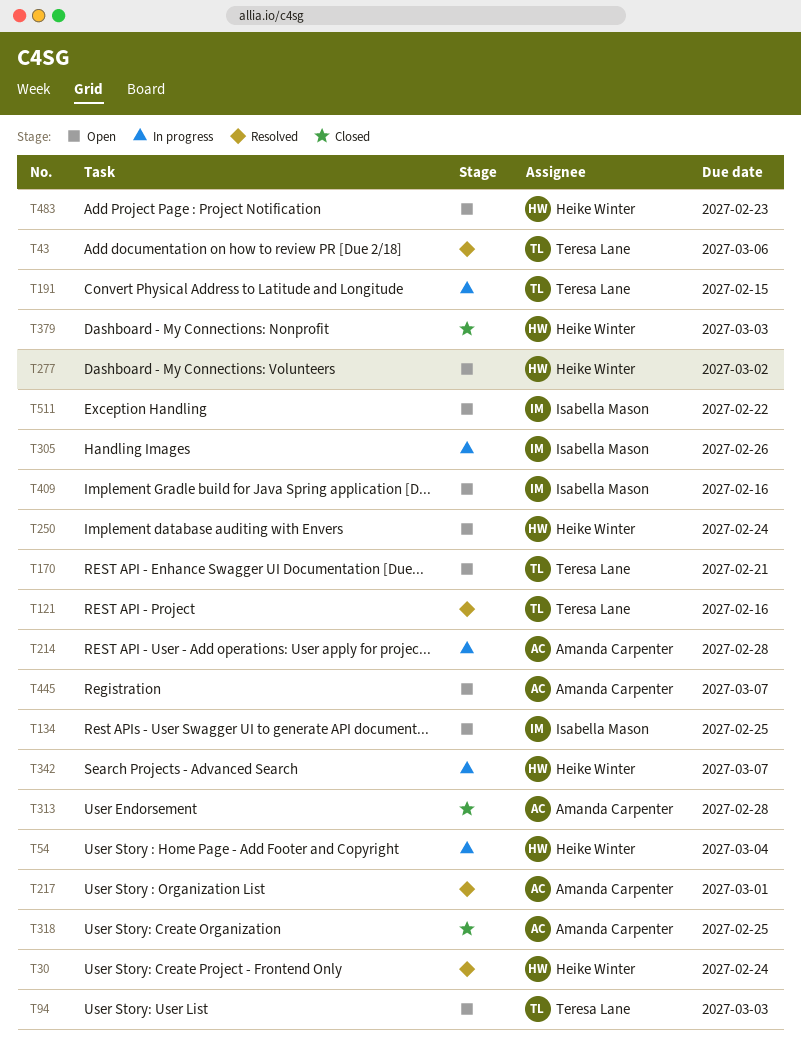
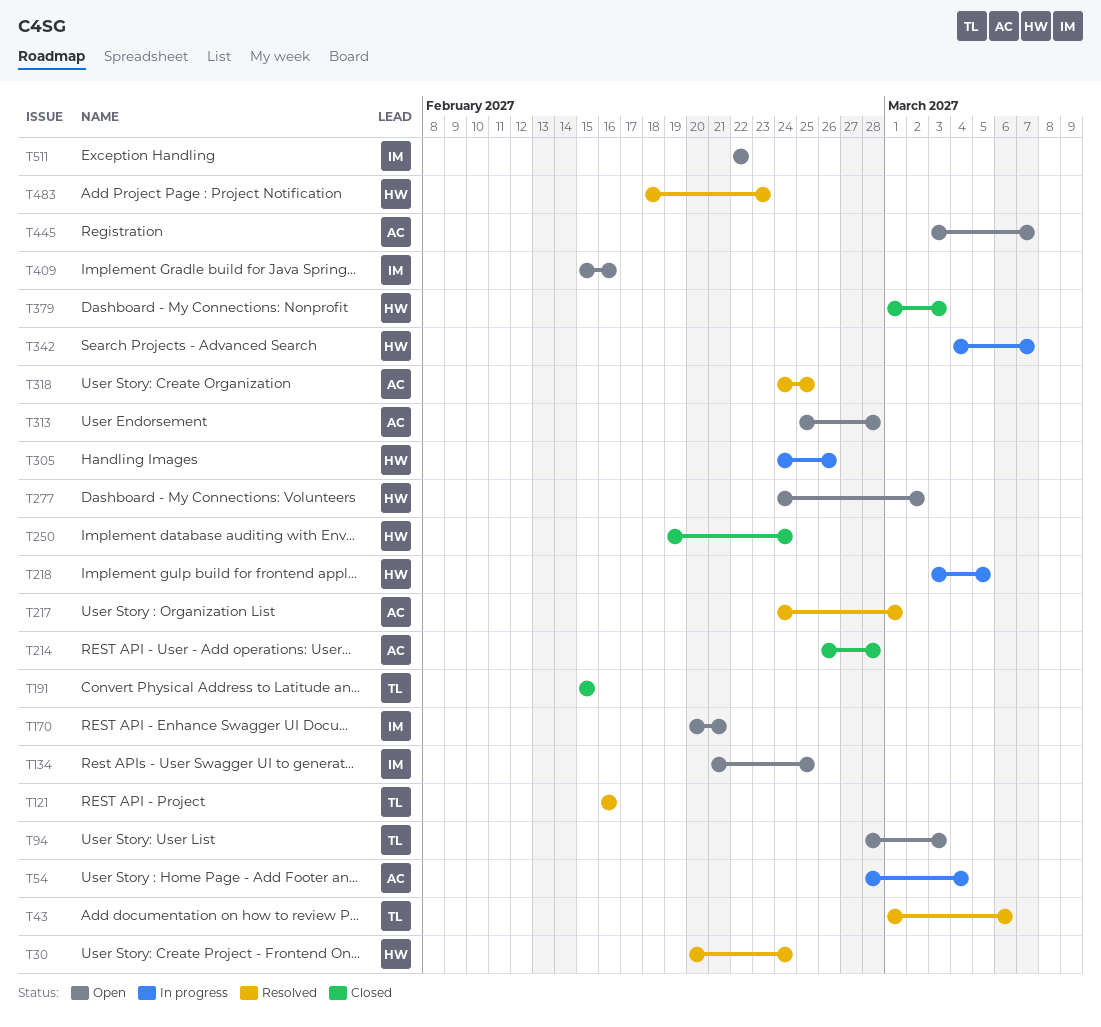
T54, owner: Heike Winter -> Amanda Carpenter
T170, owner: Teresa Lane -> Isabella Mason
T191, status: In progress -> Closed
T214, status: In progress -> Closed
T218: none -> present
T250, status: Open -> Closed
T305, owner: Isabella Mason -> Heike Winter
T313, status: Closed -> Open
T318, status: Closed -> Resolved
T483, status: Open -> Resolved

